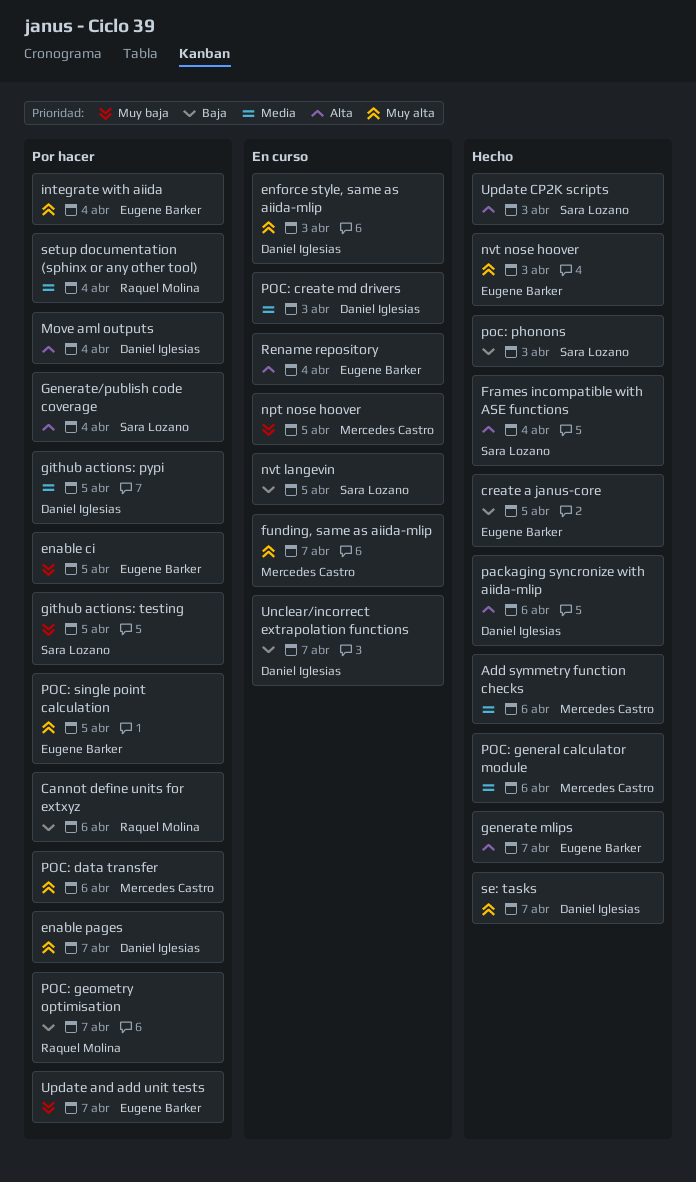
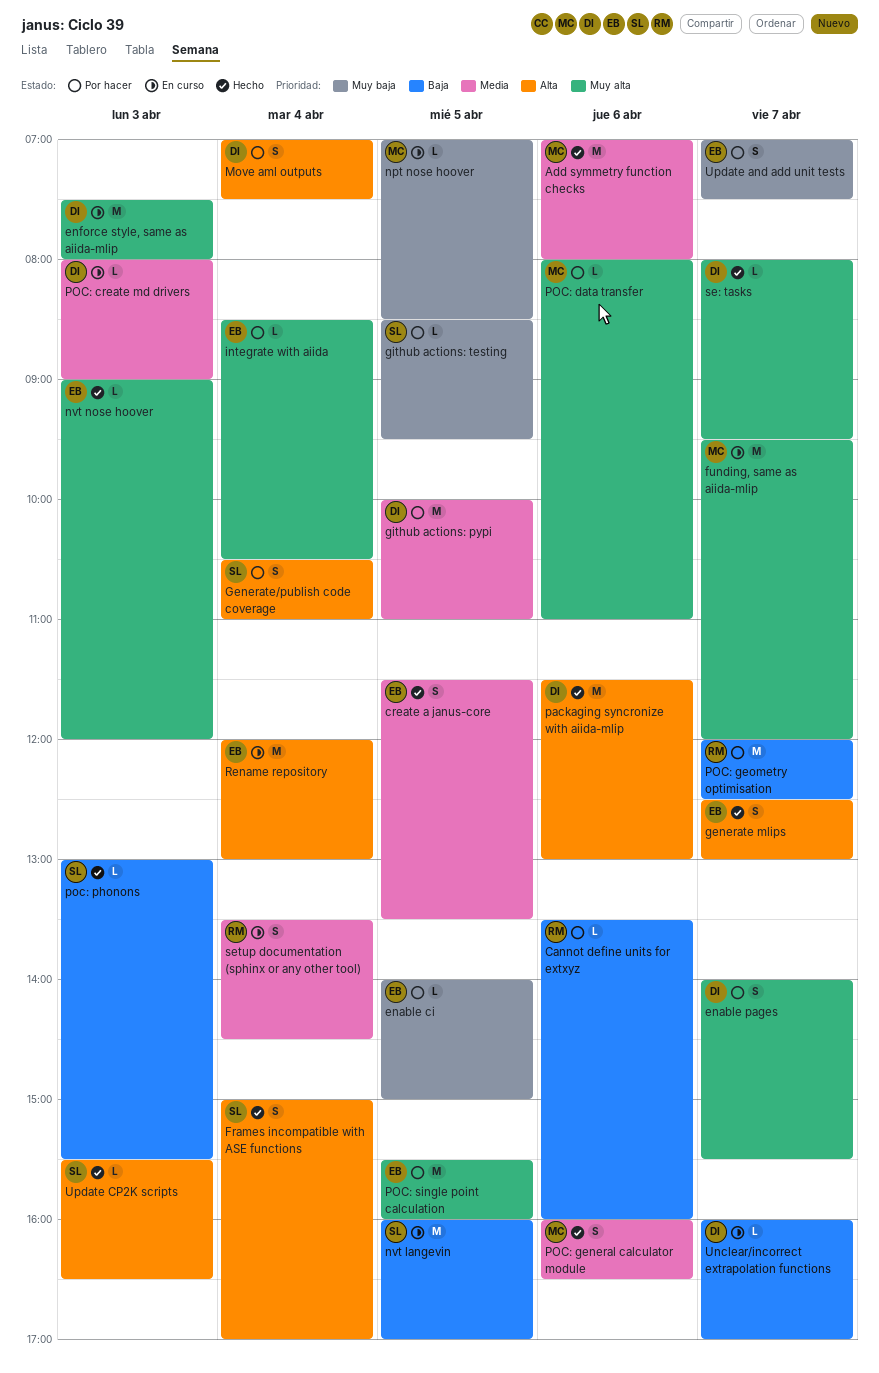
create a janus-core, priority: Baja -> Media
setup documentation (sphinx or any other tool), status: Por hacer -> En curso

